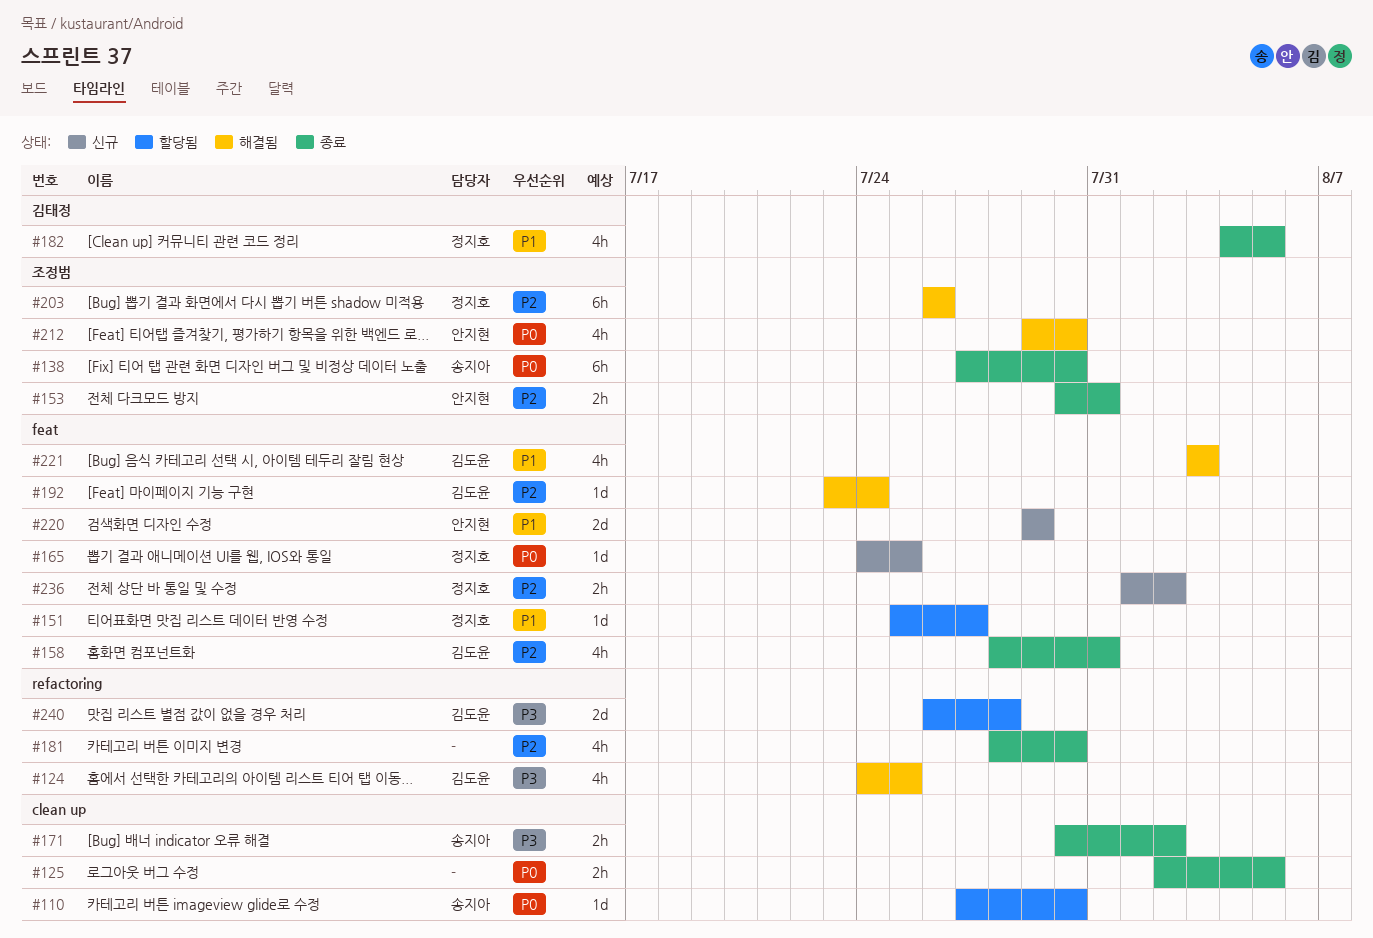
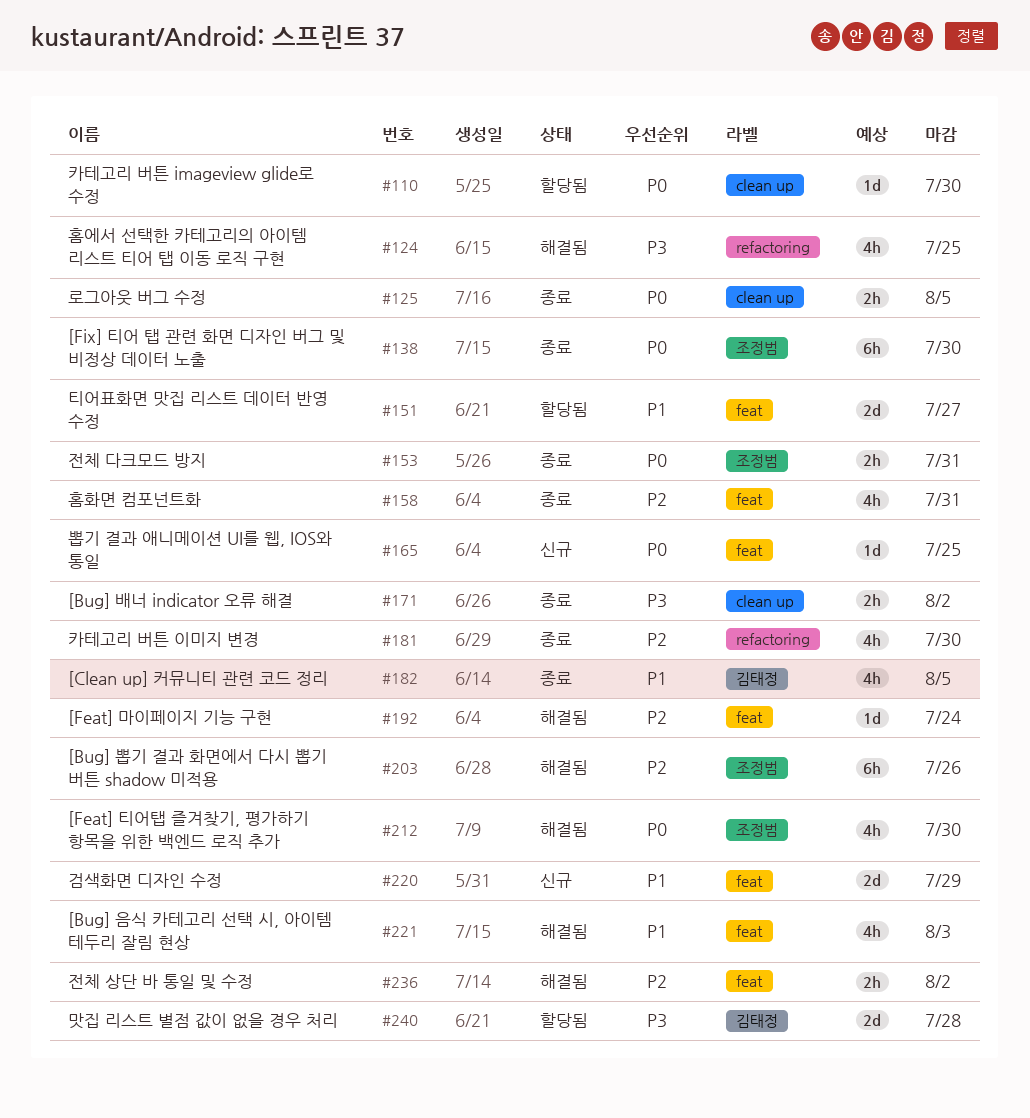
#151, estimate: 1d -> 2d
#153, priority: P2 -> P0
#236, status: 신규 -> 해결됨
#240, label: refactoring -> 김태정

